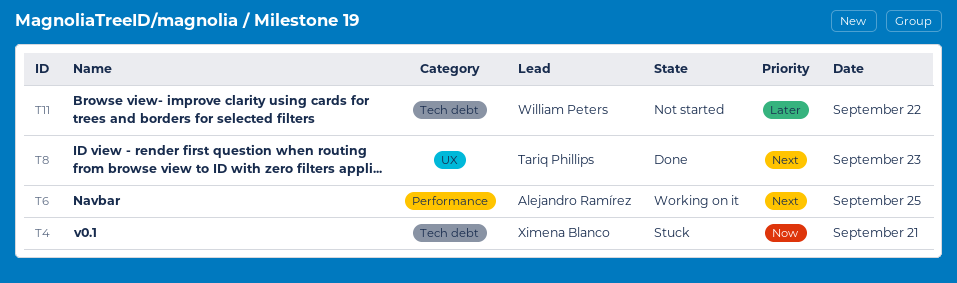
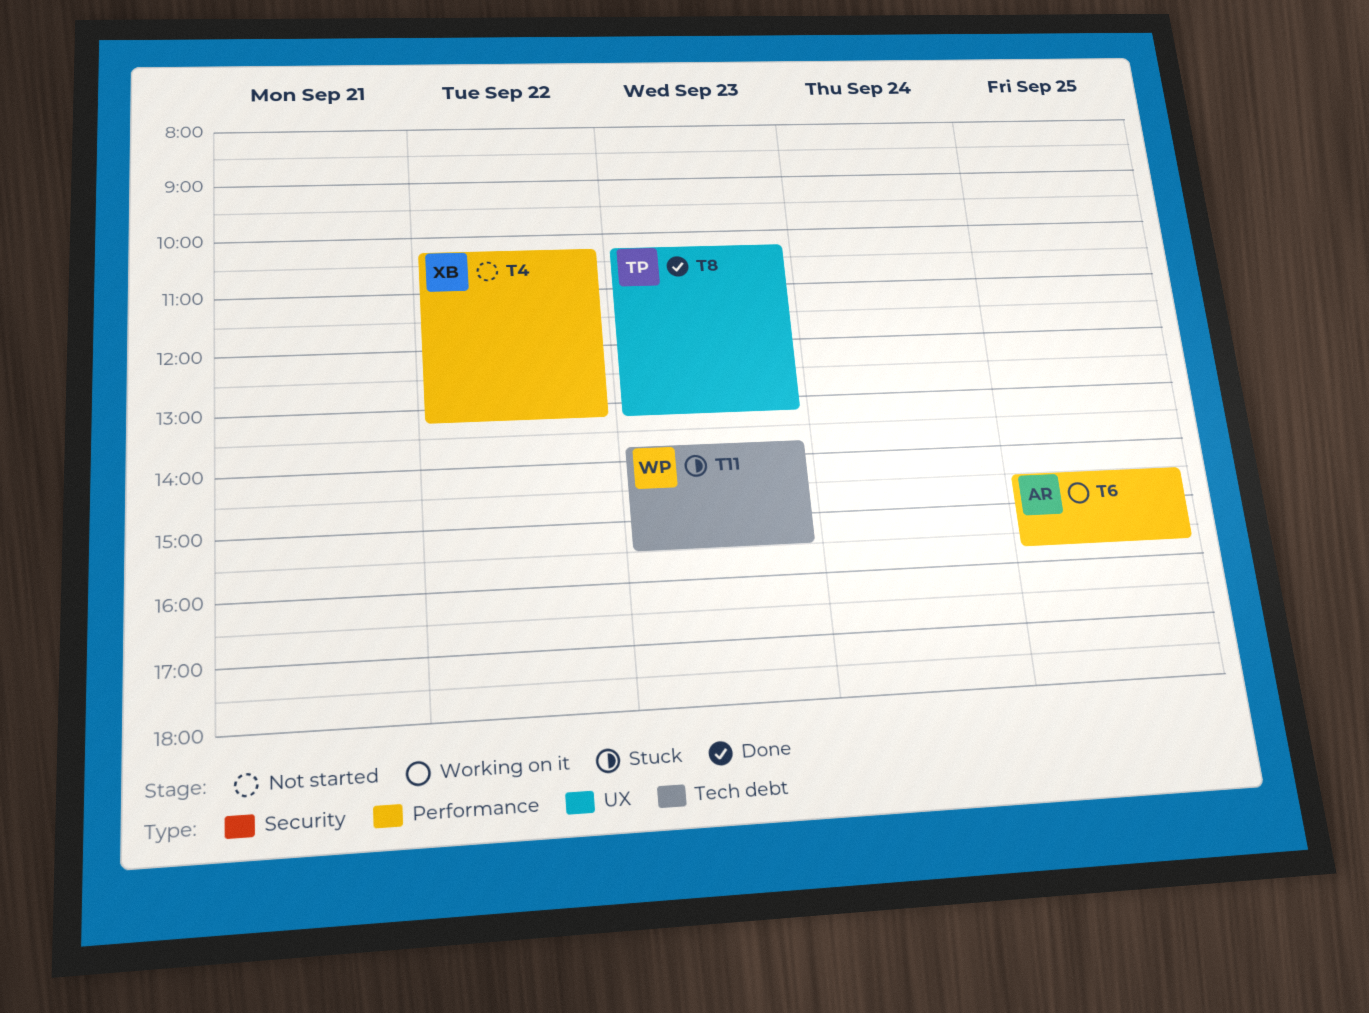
T4, status: Stuck -> Not started
T4, label: Tech debt -> Performance
T4, day: Sep 21 -> Sep 22
T11, status: Not started -> Stuck
T11, day: Sep 22 -> Sep 23

